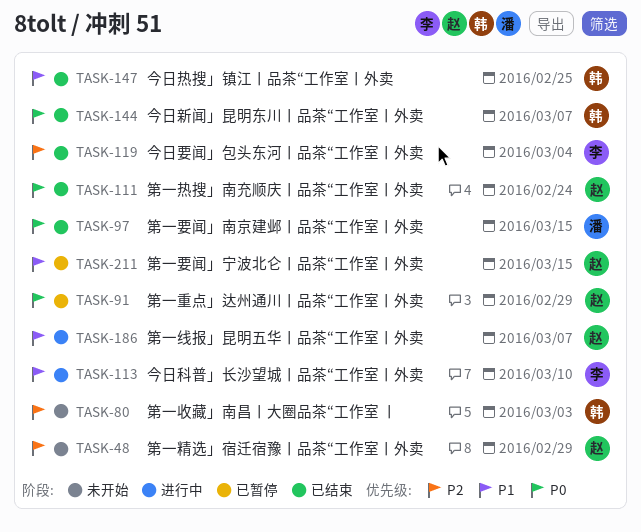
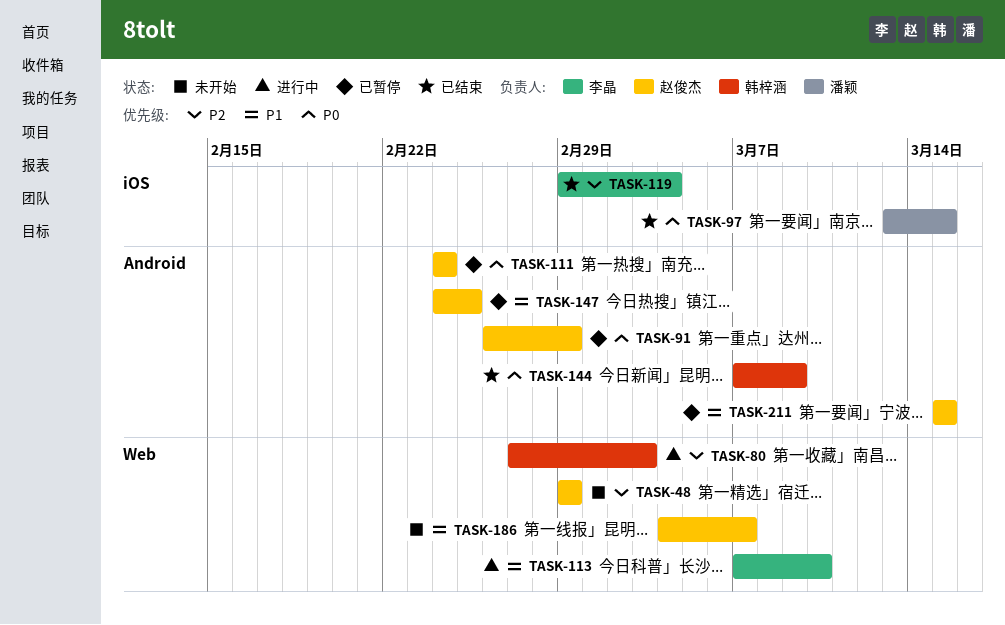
TASK-80, status: 未开始 -> 进行中
TASK-111, status: 已结束 -> 已暂停
TASK-144, due: Mar 7 -> Mar 9
TASK-147, status: 已结束 -> 已暂停
TASK-147, owner: 韩梓涵 -> 赵俊杰
TASK-186, status: 进行中 -> 未开始

